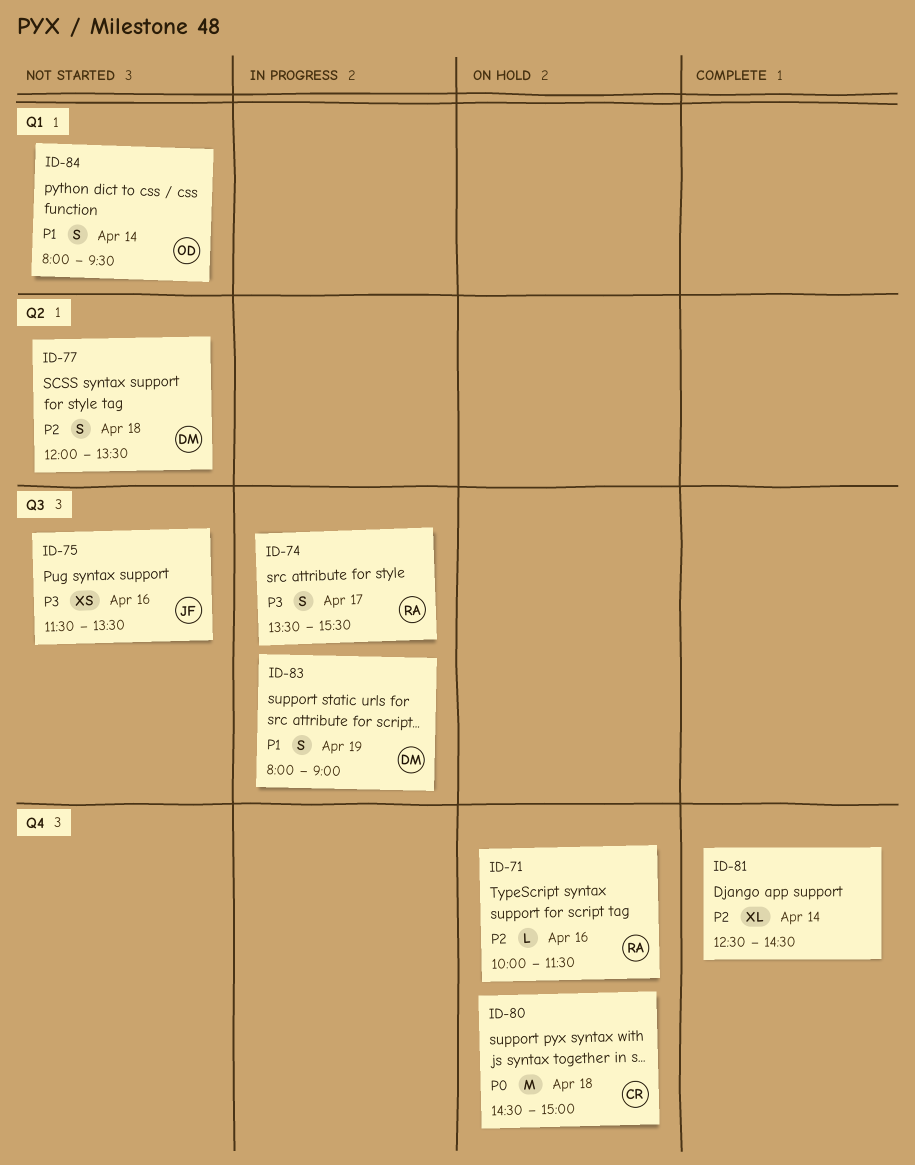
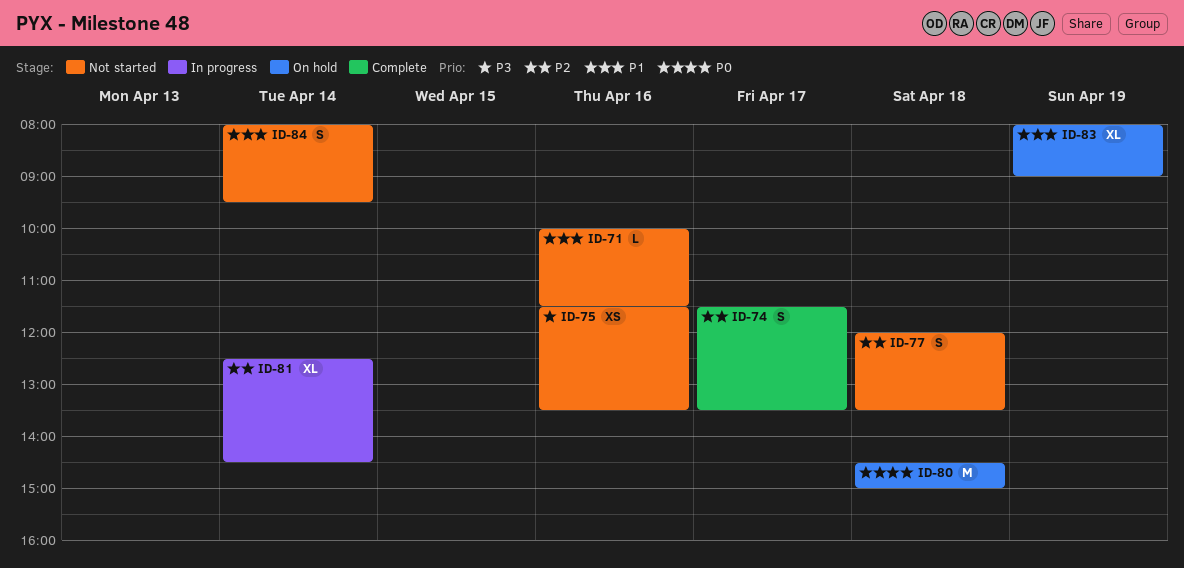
ID-71, status: On hold -> Not started
ID-71, priority: P2 -> P1
ID-74, status: In progress -> Complete
ID-74, priority: P3 -> P2
ID-74, begins: 13:30 -> 11:30
ID-74, ends: 15:30 -> 13:30
ID-81, status: Complete -> In progress
ID-83, status: In progress -> On hold
ID-83, estimate: S -> XL

